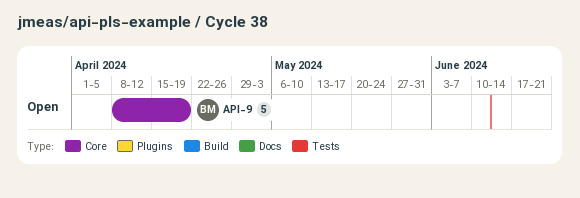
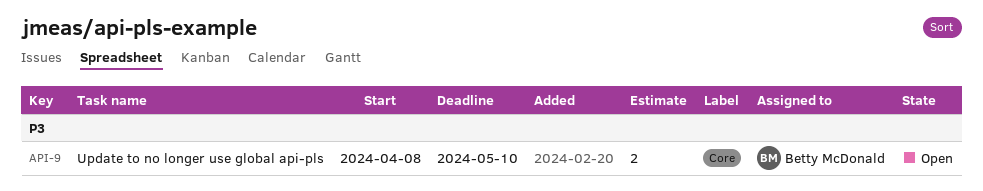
API-9, estimate: 5 -> 2
API-9, due: Apr 19 -> May 10

